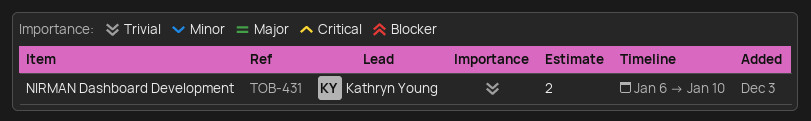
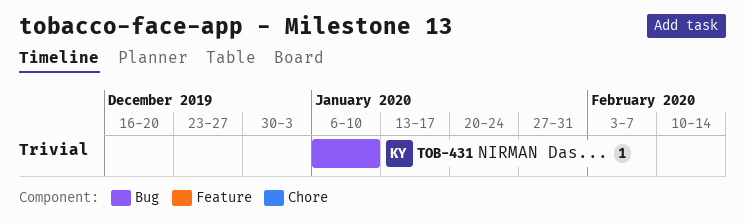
TOB-431, estimate: 2 -> 1

